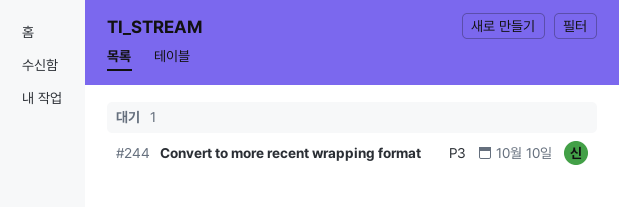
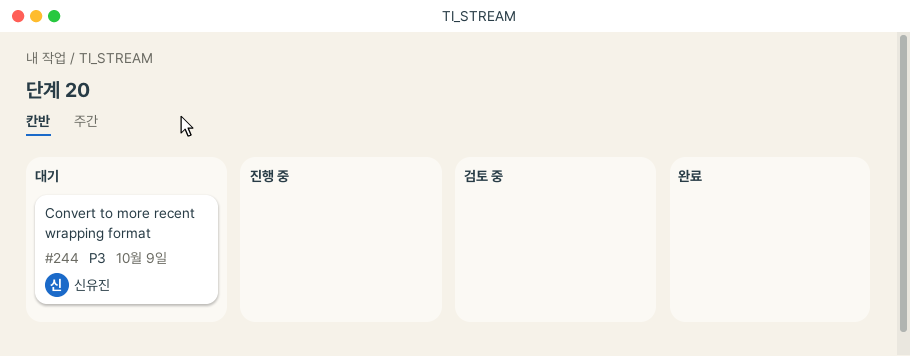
#244, due: Oct 10 -> Oct 9

